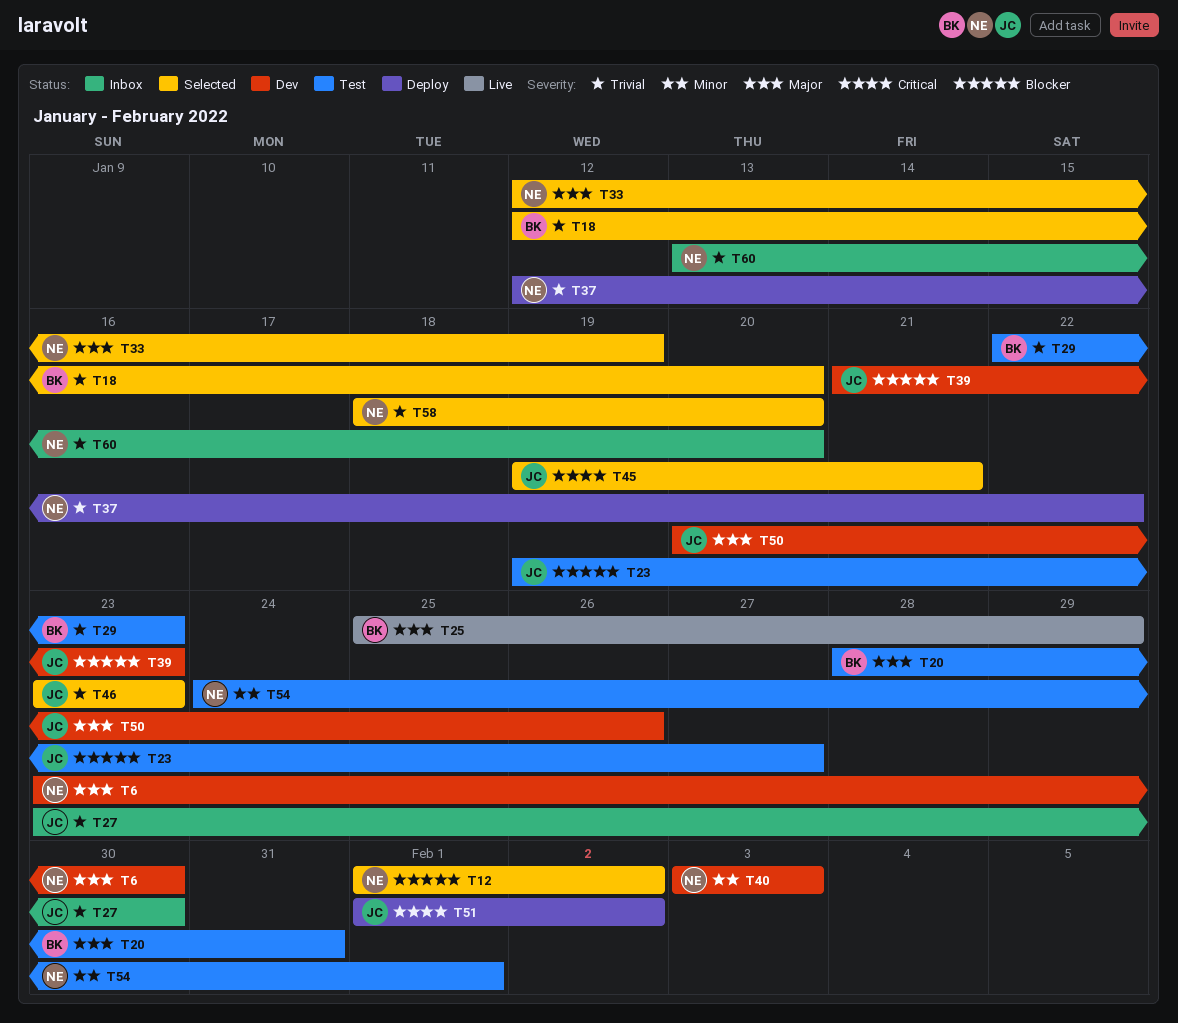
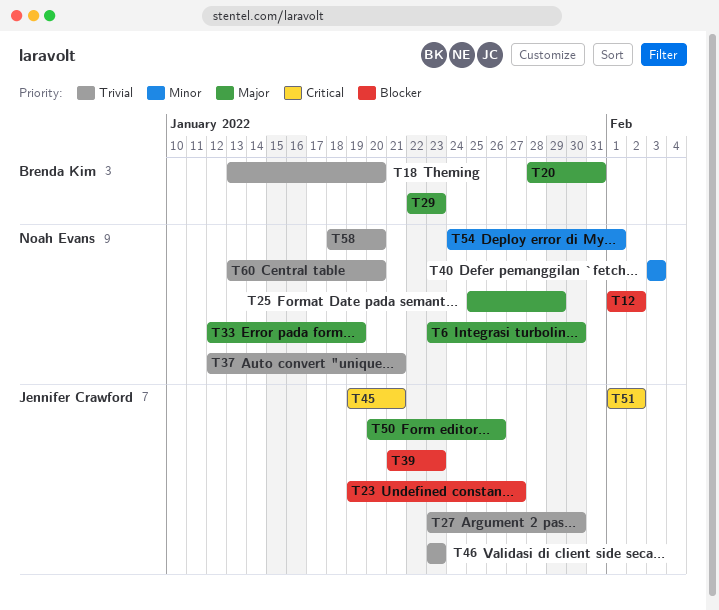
T18, start: Jan 12 -> Jan 13
T25, owner: Brenda Kim -> Noah Evans
T29, priority: Trivial -> Major
T37, due: Jan 22 -> Jan 21

